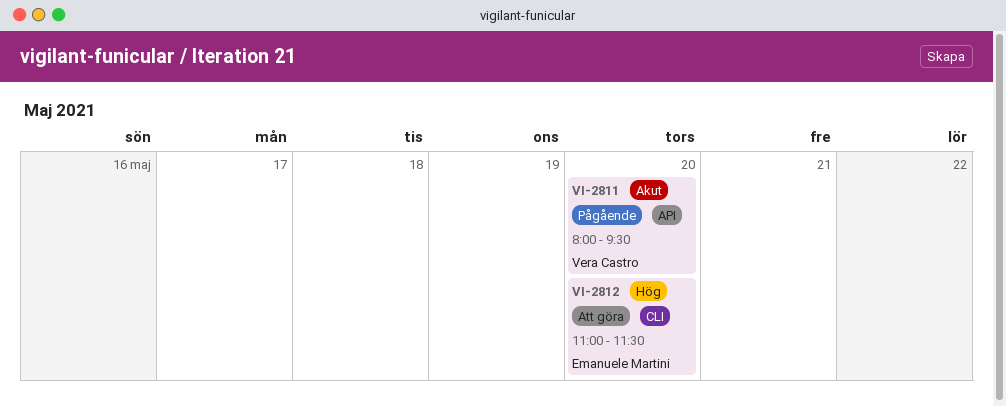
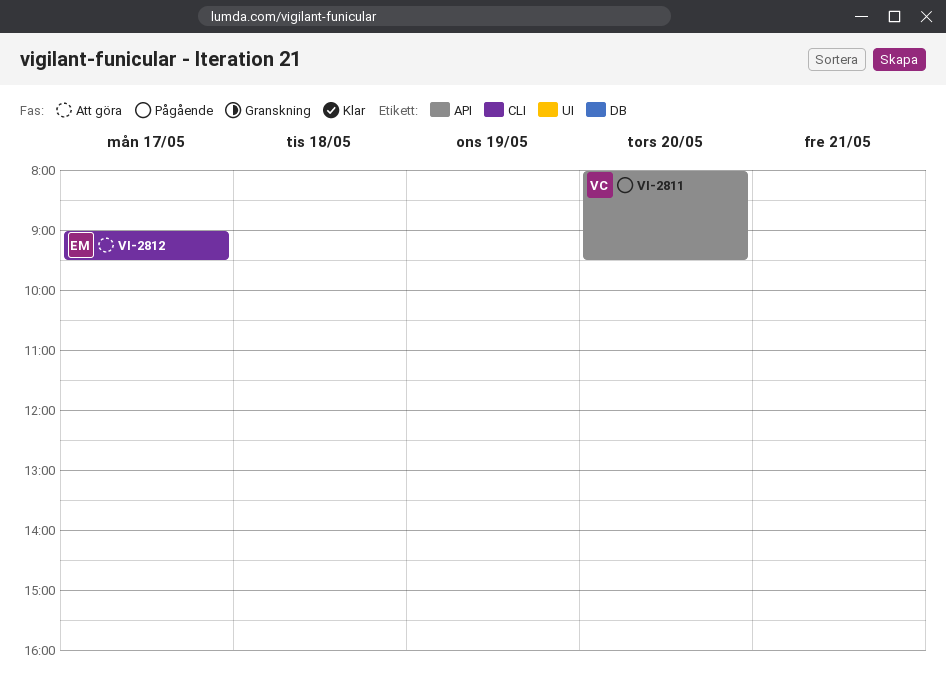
VI-2812, day: May 20 -> May 17
VI-2812, begins: 11:00 -> 09:00
VI-2812, ends: 11:30 -> 09:30

